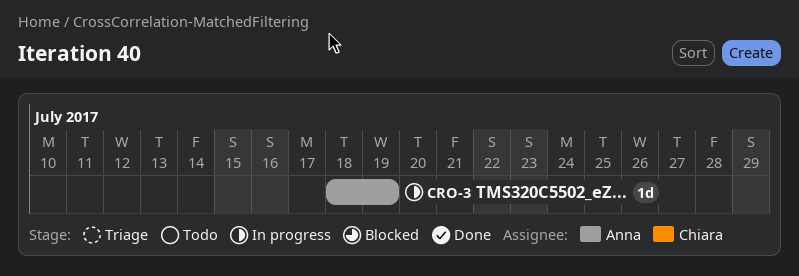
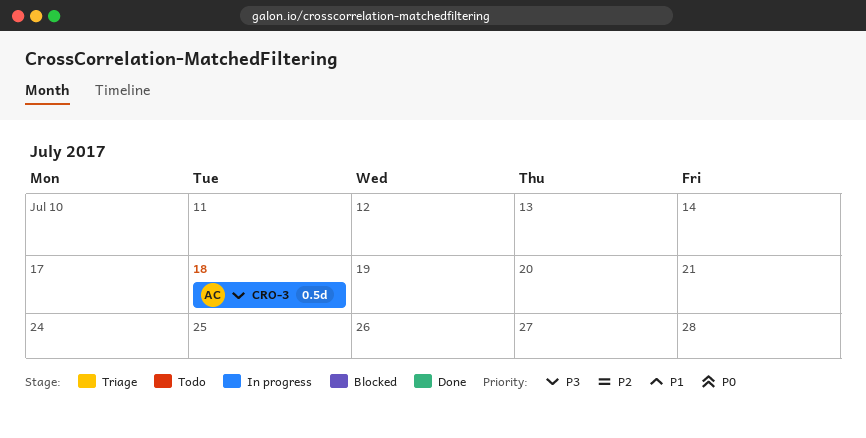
CRO-3, estimate: 1d -> 0.5d
CRO-3, due: Jul 19 -> Jul 18

